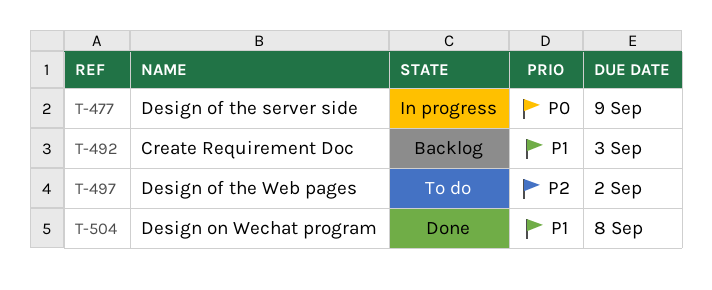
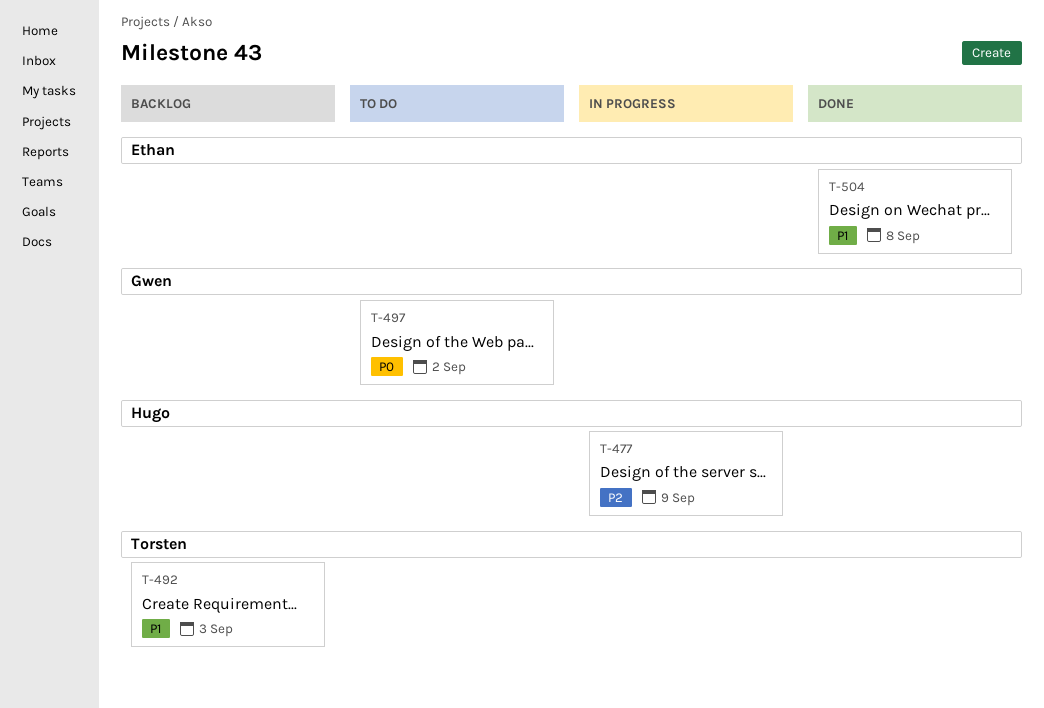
T-477, priority: P0 -> P2
T-497, priority: P2 -> P0

